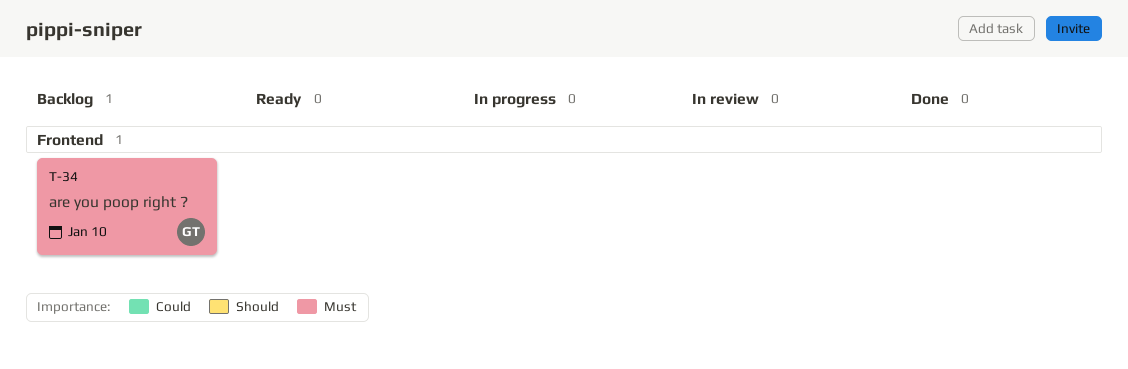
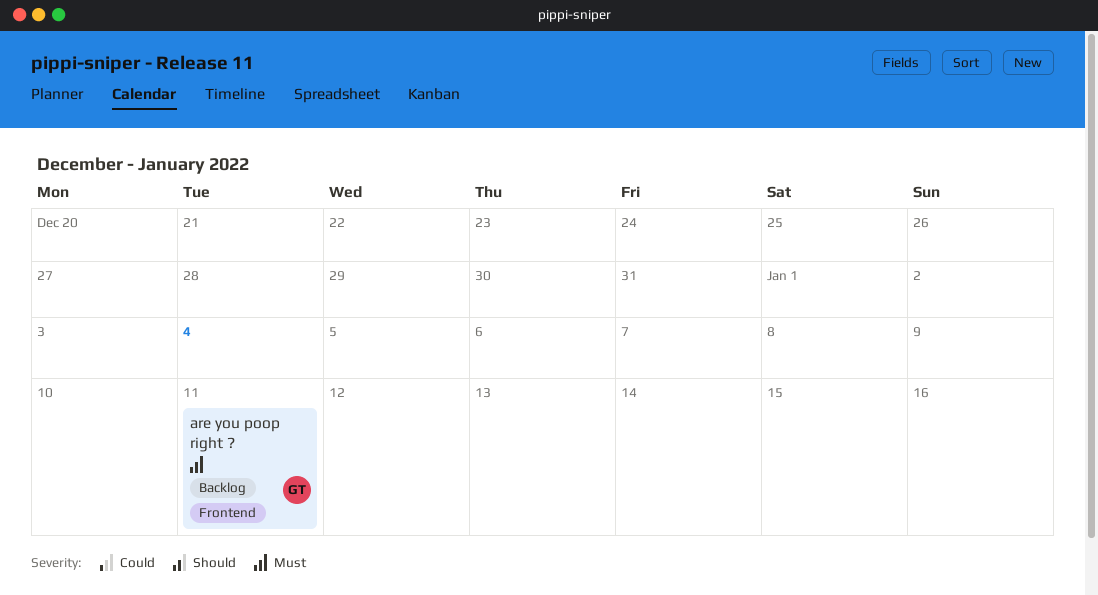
are you poop right ?, due: Jan 10 -> Jan 11

